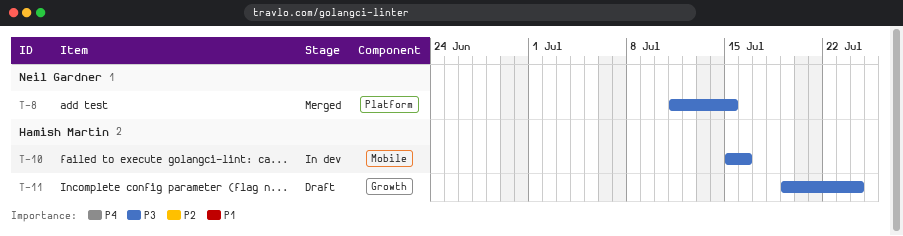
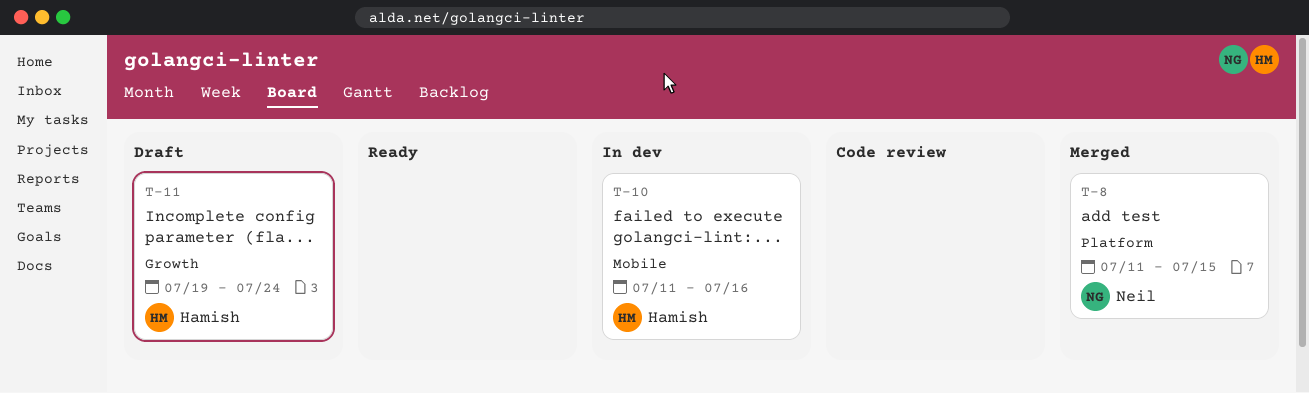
T-10, start: Jul 15 -> Jul 11

